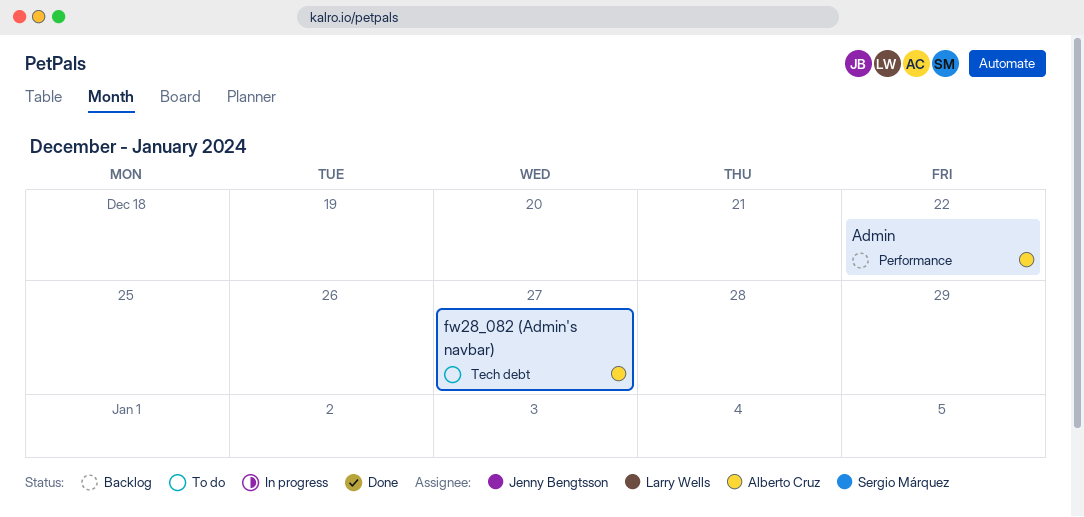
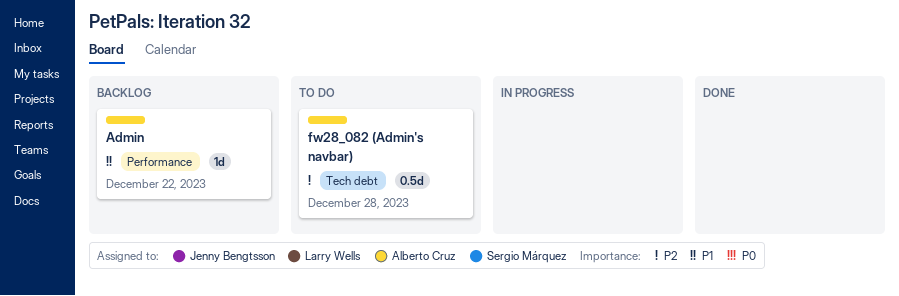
fw28_082 (Admin's navbar), due: Dec 27 -> Dec 28

